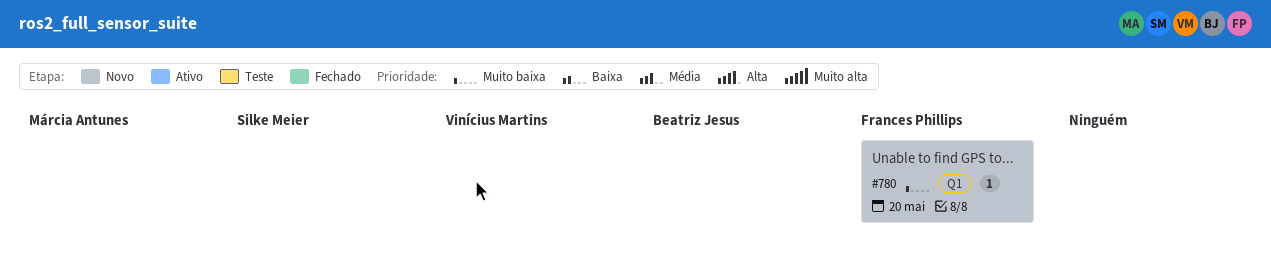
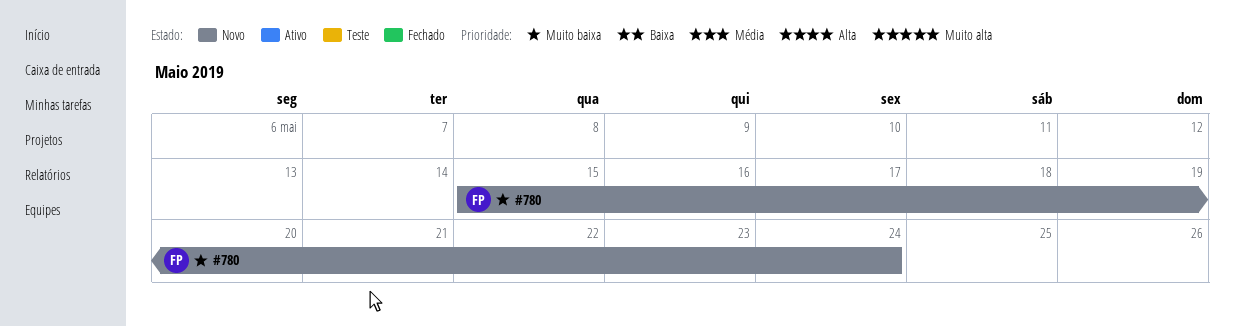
#780, due: May 20 -> May 24

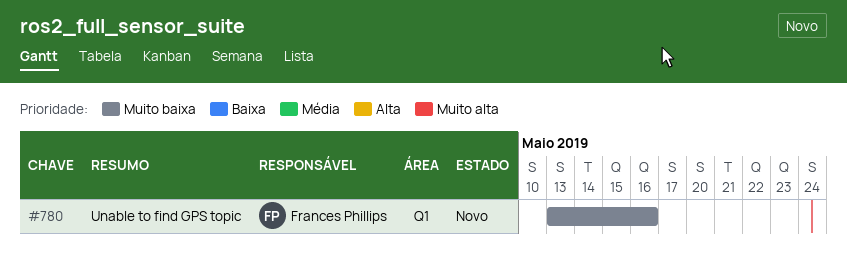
#780, start: May 15 -> May 13
#780, due: May 24 -> May 16

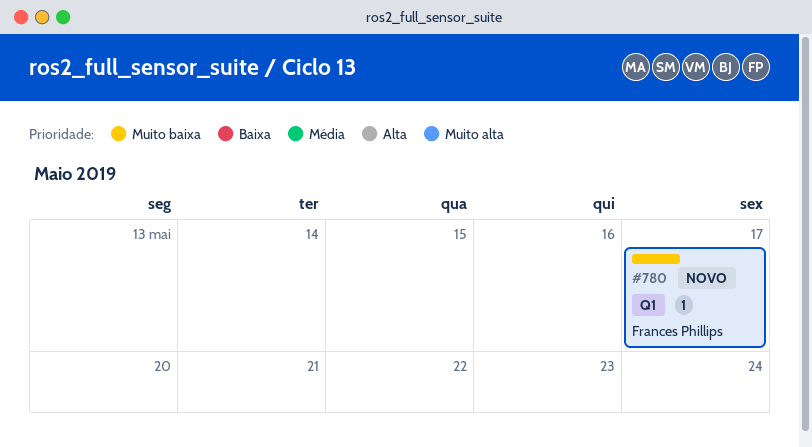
#780, due: May 16 -> May 17

